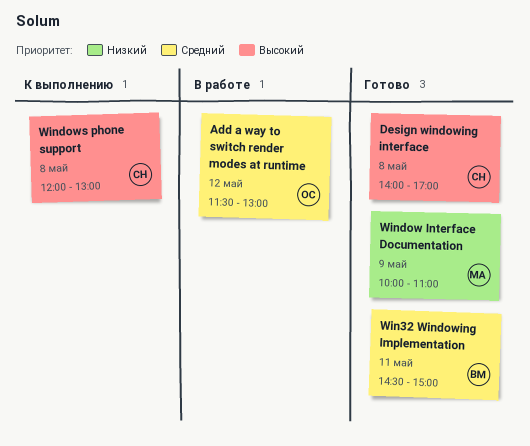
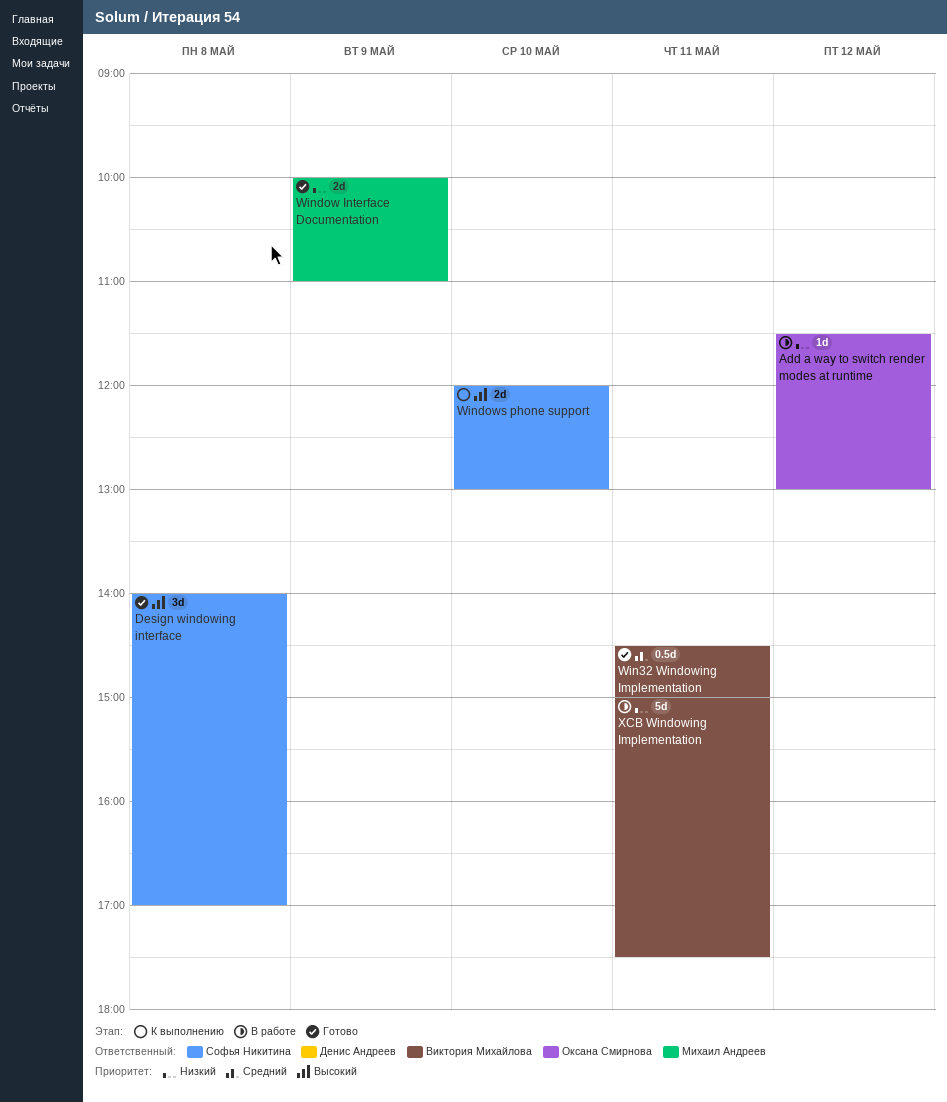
Add a way to switch render modes at runtime, priority: Средний -> Низкий
Windows phone support, day: May 8 -> May 10
XCB Windowing Implementation: none -> present

